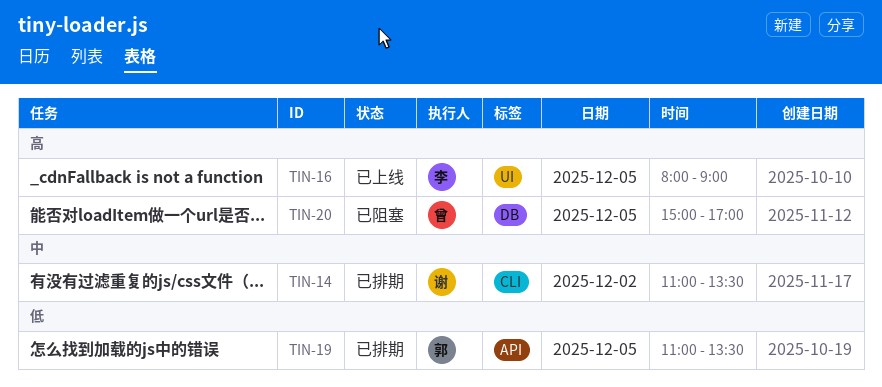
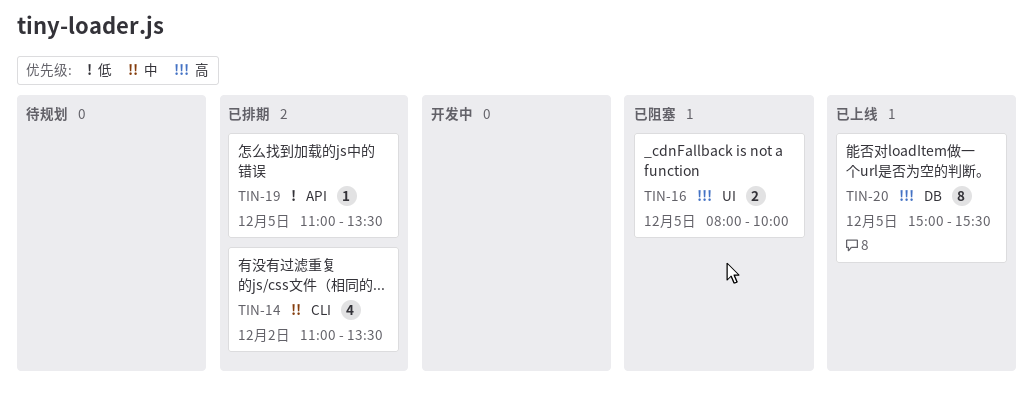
TIN-16, status: 已上线 -> 已阻塞
TIN-16, ends: 09:00 -> 10:00
TIN-20, status: 已阻塞 -> 已上线
TIN-20, ends: 17:00 -> 15:30

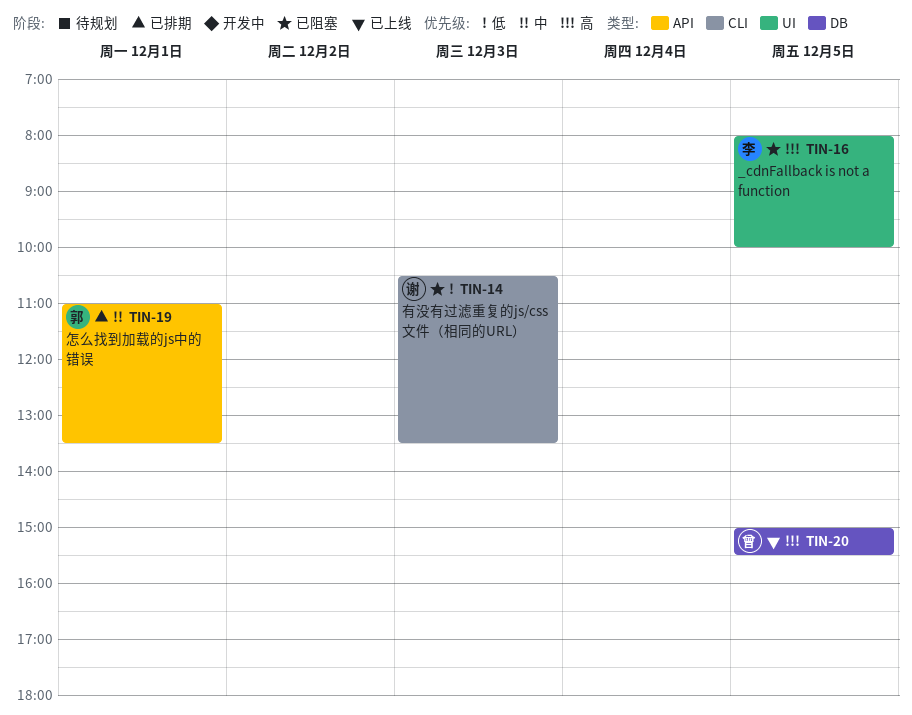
TIN-14, status: 已排期 -> 已阻塞
TIN-14, priority: 中 -> 低
TIN-14, day: Dec 2 -> Dec 3
TIN-14, begins: 11:00 -> 10:30
TIN-19, priority: 低 -> 中
TIN-19, day: Dec 5 -> Dec 1

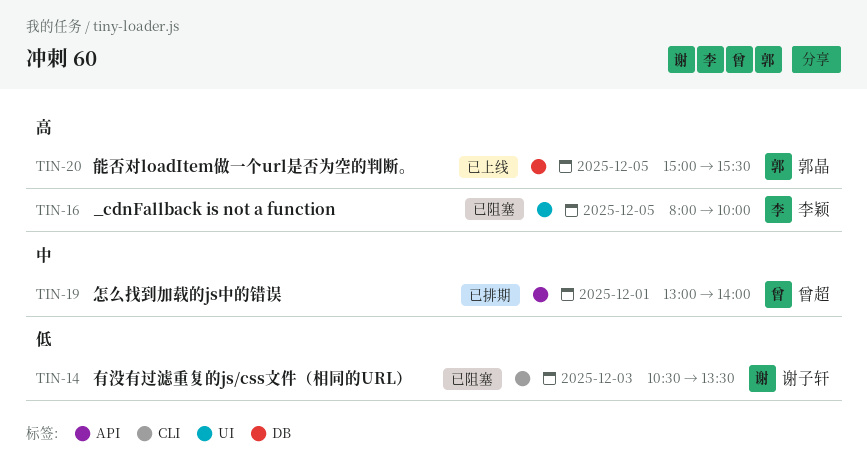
TIN-19, owner: 郭晶 -> 曾超
TIN-19, begins: 11:00 -> 13:00
TIN-19, ends: 13:30 -> 14:00
TIN-20, owner: 曾超 -> 郭晶

